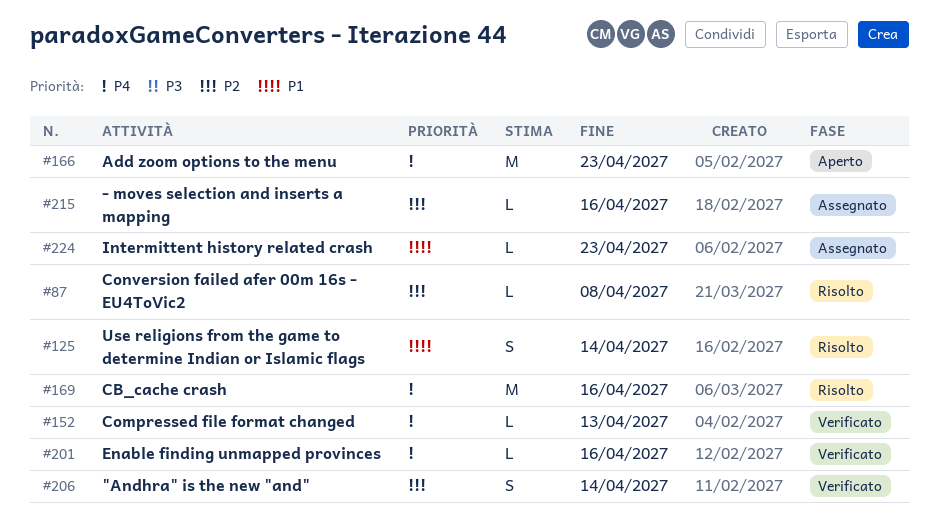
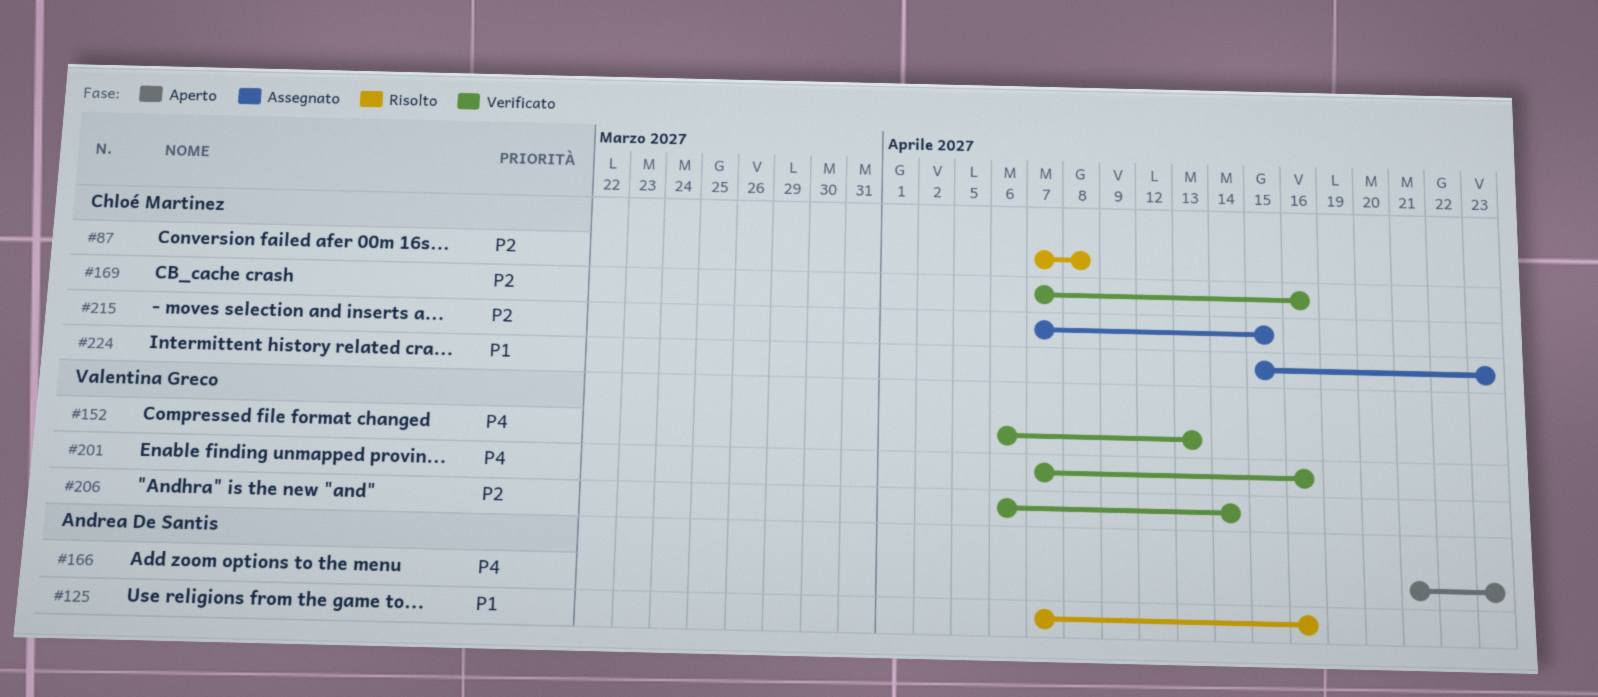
#125, due: Apr 14 -> Apr 16
#169, status: Risolto -> Verificato
#169, priority: P4 -> P2
#215, due: Apr 16 -> Apr 15

